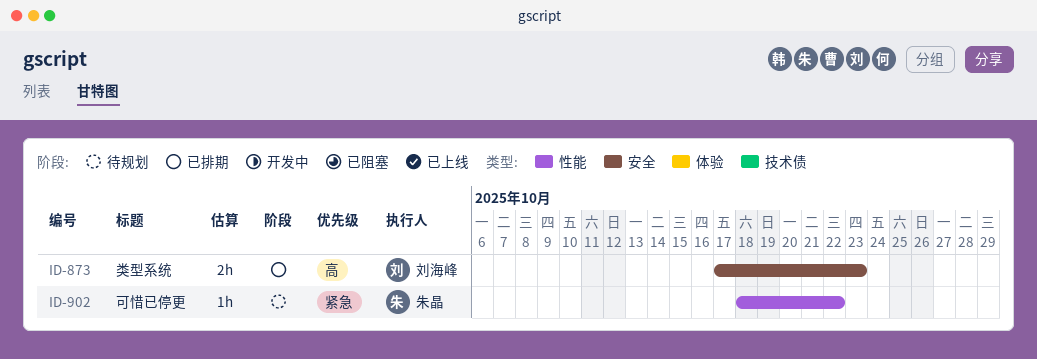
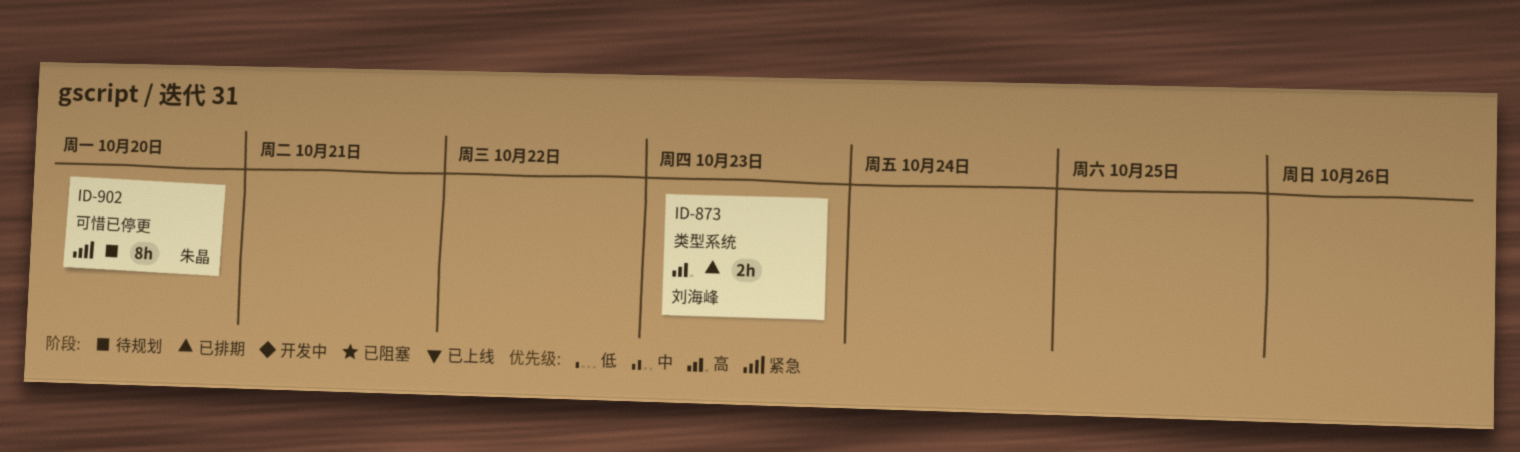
ID-902, estimate: 1h -> 8h
ID-902, due: Oct 22 -> Oct 20

